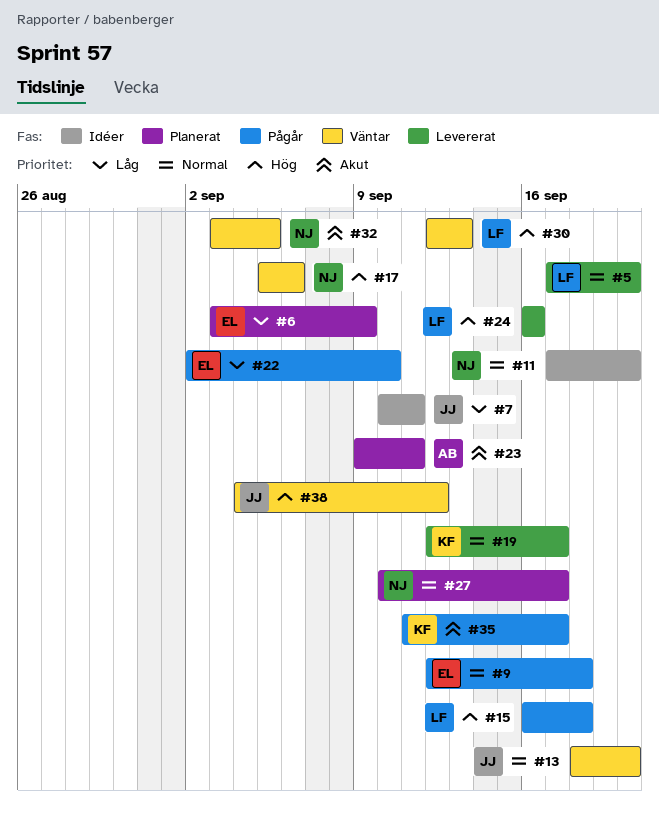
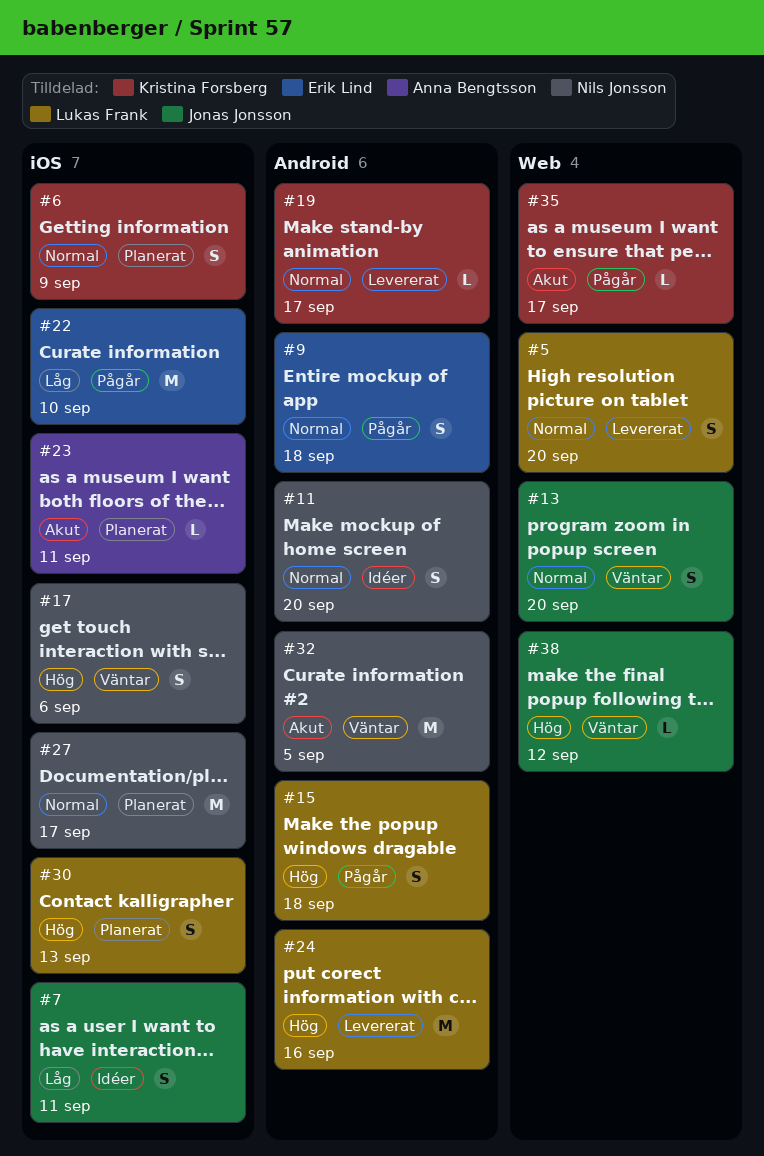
#6, owner: Erik Lind -> Kristina Forsberg
#6, priority: Låg -> Normal
#30, status: Väntar -> Planerat

